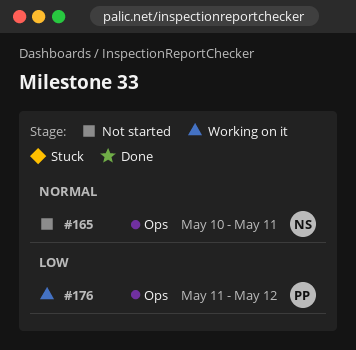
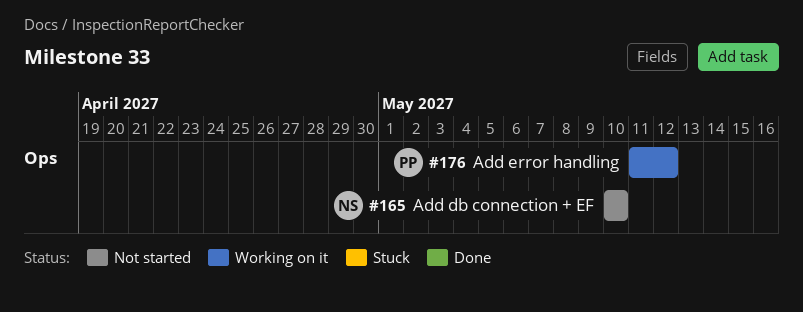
#165, due: May 11 -> May 10

